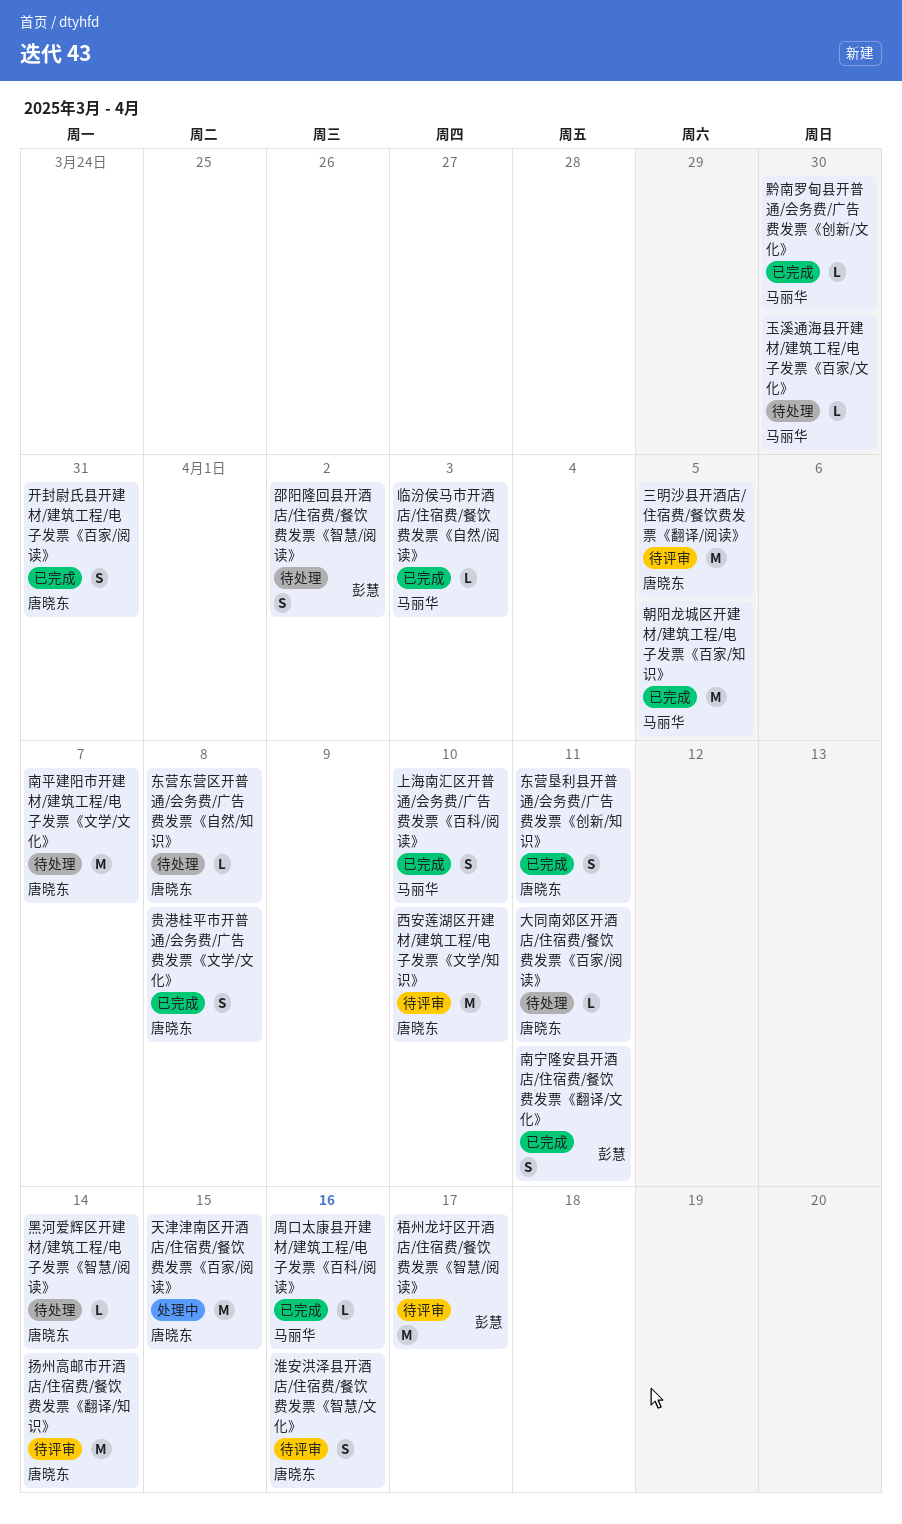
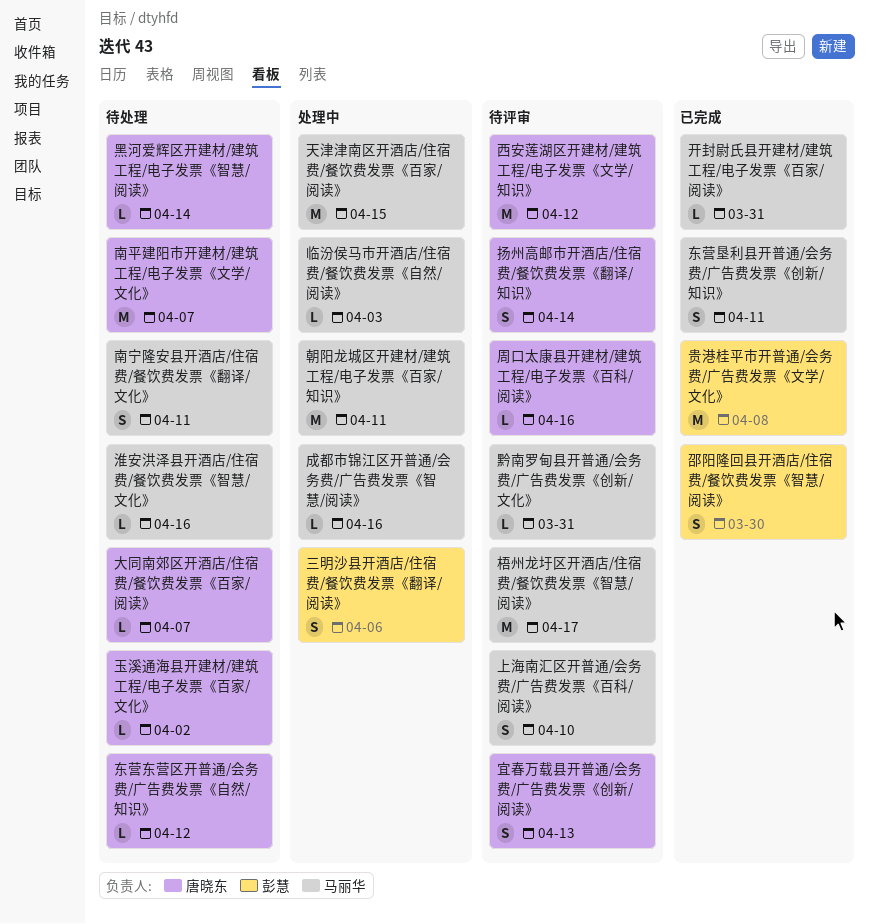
三明沙县开酒店/住宿费/餐饮费发票《翻译/阅读》, status: 待评审 -> 处理中
三明沙县开酒店/住宿费/餐饮费发票《翻译/阅读》, owner: 唐晓东 -> 彭慧
三明沙县开酒店/住宿费/餐饮费发票《翻译/阅读》, estimate: M -> S
三明沙县开酒店/住宿费/餐饮费发票《翻译/阅读》, due: Apr 5 -> Apr 6
上海南汇区开普通/会务费/广告费发票《百科/阅读》, status: 已完成 -> 待评审
东营东营区开普通/会务费/广告费发票《自然/知识》, due: Apr 8 -> Apr 12
东营垦利县开普通/会务费/广告费发票《创新/知识》, owner: 唐晓东 -> 马丽华
临汾侯马市开酒店/住宿费/餐饮费发票《自然/阅读》, status: 已完成 -> 处理中
南宁隆安县开酒店/住宿费/餐饮费发票《翻译/文化》, status: 已完成 -> 待处理
南宁隆安县开酒店/住宿费/餐饮费发票《翻译/文化》, owner: 彭慧 -> 马丽华
周口太康县开建材/建筑工程/电子发票《百科/阅读》, status: 已完成 -> 待评审
周口太康县开建材/建筑工程/电子发票《百科/阅读》, owner: 马丽华 -> 唐晓东
大同南郊区开酒店/住宿费/餐饮费发票《百家/阅读》, due: Apr 11 -> Apr 7
天津津南区开酒店/住宿费/餐饮费发票《百家/阅读》, owner: 唐晓东 -> 马丽华
宜春万载县开普通/会务费/广告费发票《创新/阅读》: none -> present
开封尉氏县开建材/建筑工程/电子发票《百家/阅读》, owner: 唐晓东 -> 马丽华
开封尉氏县开建材/建筑工程/电子发票《百家/阅读》, estimate: S -> L
成都市锦江区开普通/会务费/广告费发票《智慧/阅读》: none -> present
扬州高邮市开酒店/住宿费/餐饮费发票《翻译/知识》, estimate: M -> S
朝阳龙城区开建材/建筑工程/电子发票《百家/知识》, status: 已完成 -> 处理中
朝阳龙城区开建材/建筑工程/电子发票《百家/知识》, due: Apr 5 -> Apr 11
梧州龙圩区开酒店/住宿费/餐饮费发票《智慧/阅读》, owner: 彭慧 -> 马丽华
淮安洪泽县开酒店/住宿费/餐饮费发票《智慧/文化》, status: 待评审 -> 待处理
淮安洪泽县开酒店/住宿费/餐饮费发票《智慧/文化》, owner: 唐晓东 -> 马丽华
淮安洪泽县开酒店/住宿费/餐饮费发票《智慧/文化》, estimate: S -> L
玉溪通海县开建材/建筑工程/电子发票《百家/文化》, owner: 马丽华 -> 唐晓东
玉溪通海县开建材/建筑工程/电子发票《百家/文化》, due: Mar 30 -> Apr 2
西安莲湖区开建材/建筑工程/电子发票《文学/知识》, due: Apr 10 -> Apr 12
贵港桂平市开普通/会务费/广告费发票《文学/文化》, owner: 唐晓东 -> 彭慧
贵港桂平市开普通/会务费/广告费发票《文学/文化》, estimate: S -> M
邵阳隆回县开酒店/住宿费/餐饮费发票《智慧/阅读》, status: 待处理 -> 已完成
邵阳隆回县开酒店/住宿费/餐饮费发票《智慧/阅读》, due: Apr 2 -> Mar 30
黔南罗甸县开普通/会务费/广告费发票《创新/文化》, status: 已完成 -> 待评审
黔南罗甸县开普通/会务费/广告费发票《创新/文化》, due: Mar 30 -> Mar 31

